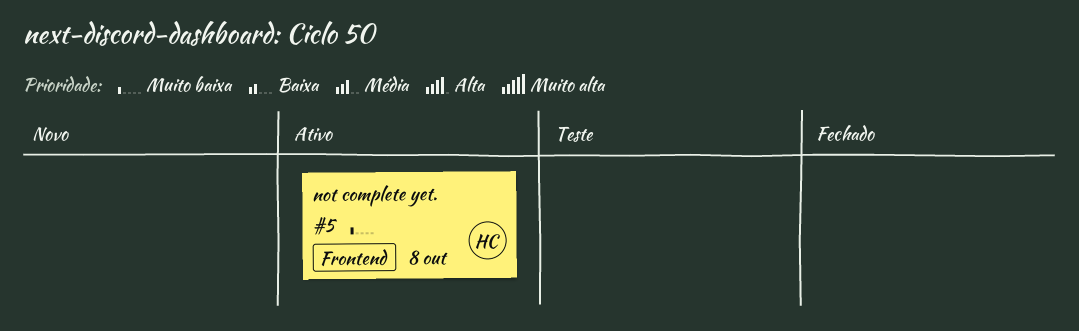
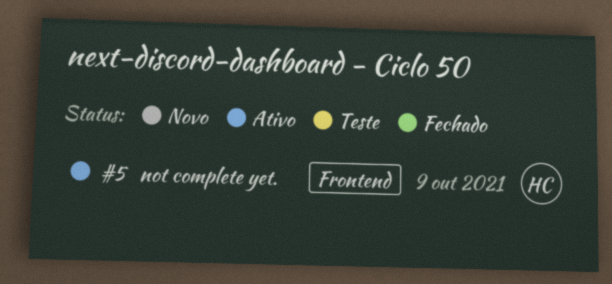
#5, due: Oct 8 -> Oct 9

